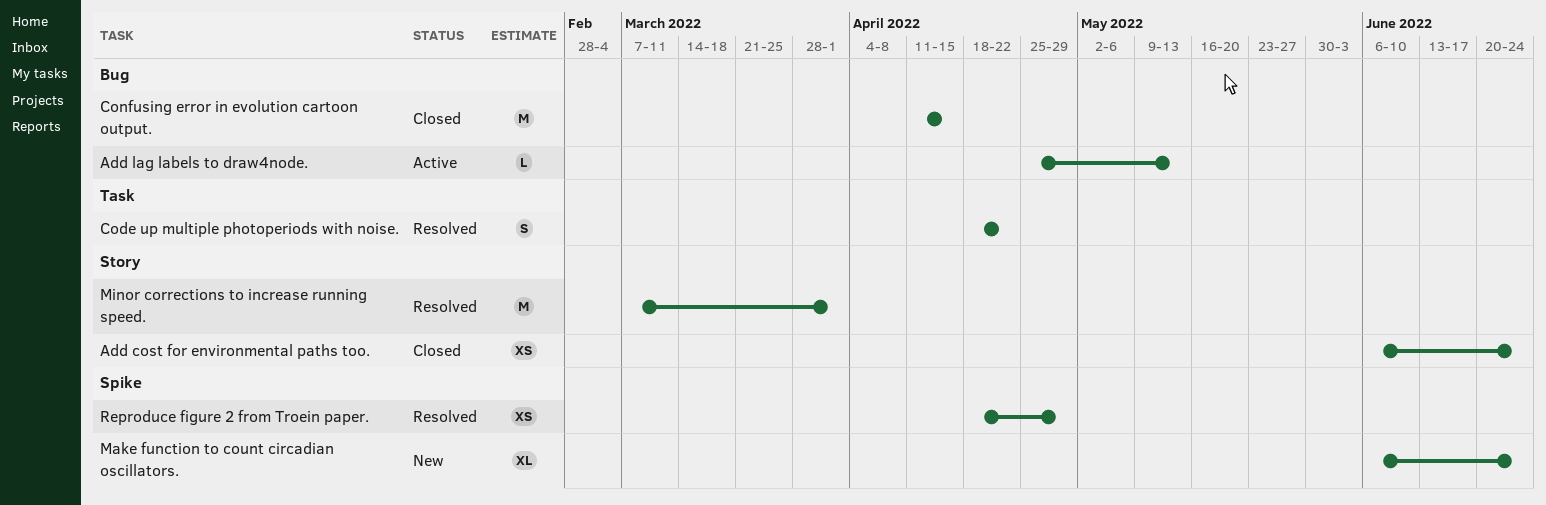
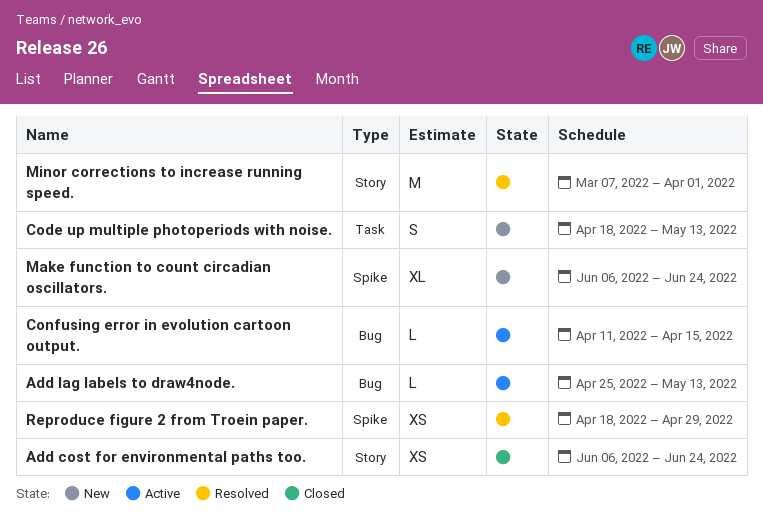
Code up multiple photoperiods with noise., status: Resolved -> New
Code up multiple photoperiods with noise., due: Apr 22 -> May 13
Confusing error in evolution cartoon output., status: Closed -> Active
Confusing error in evolution cartoon output., estimate: M -> L

